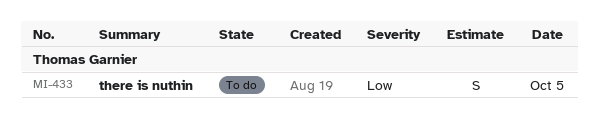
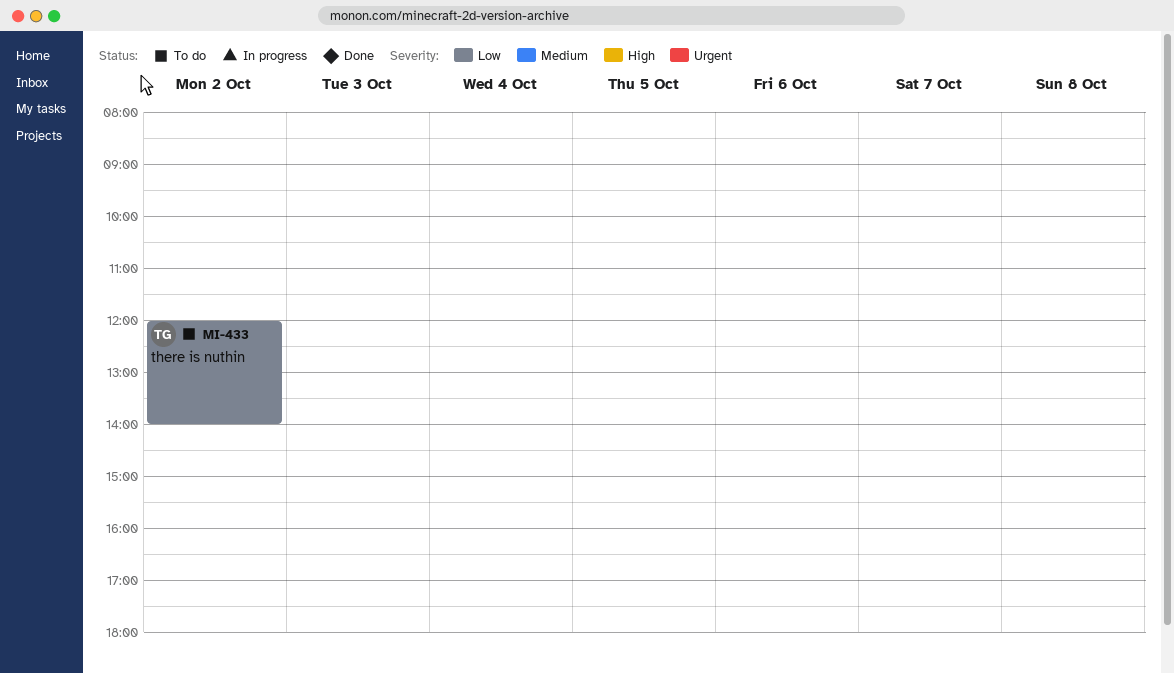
MI-433, day: Oct 5 -> Oct 2

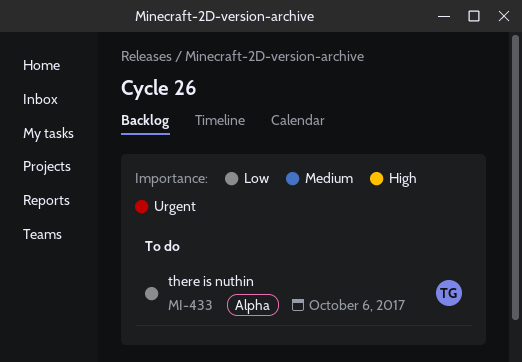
MI-433, day: Oct 2 -> Oct 6

